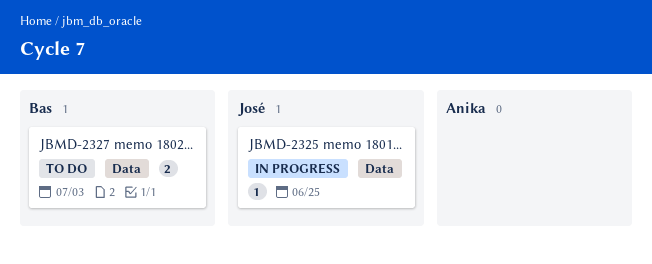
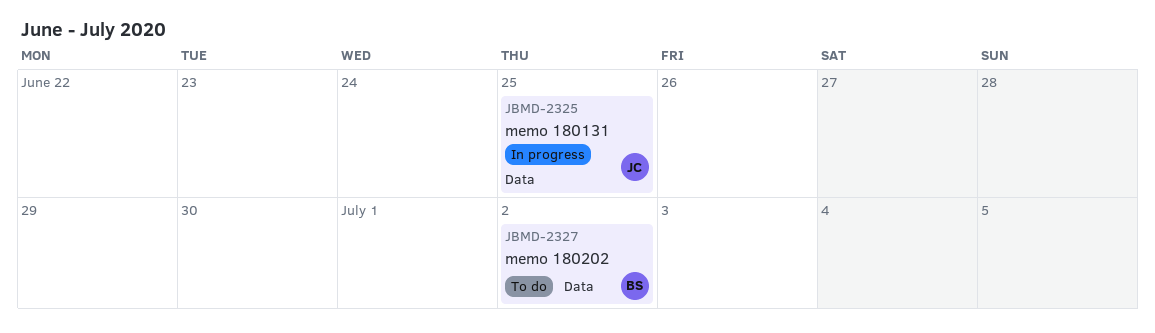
JBMD-2327, due: Jul 3 -> Jul 2

